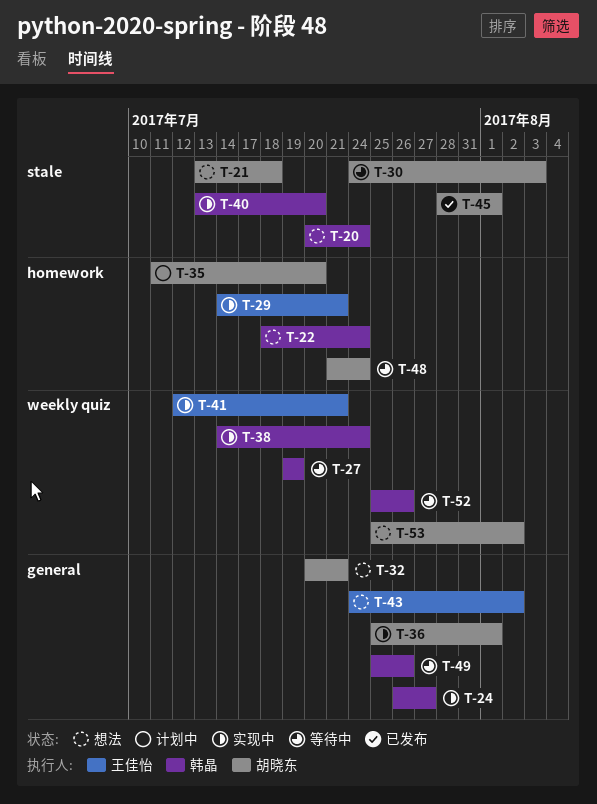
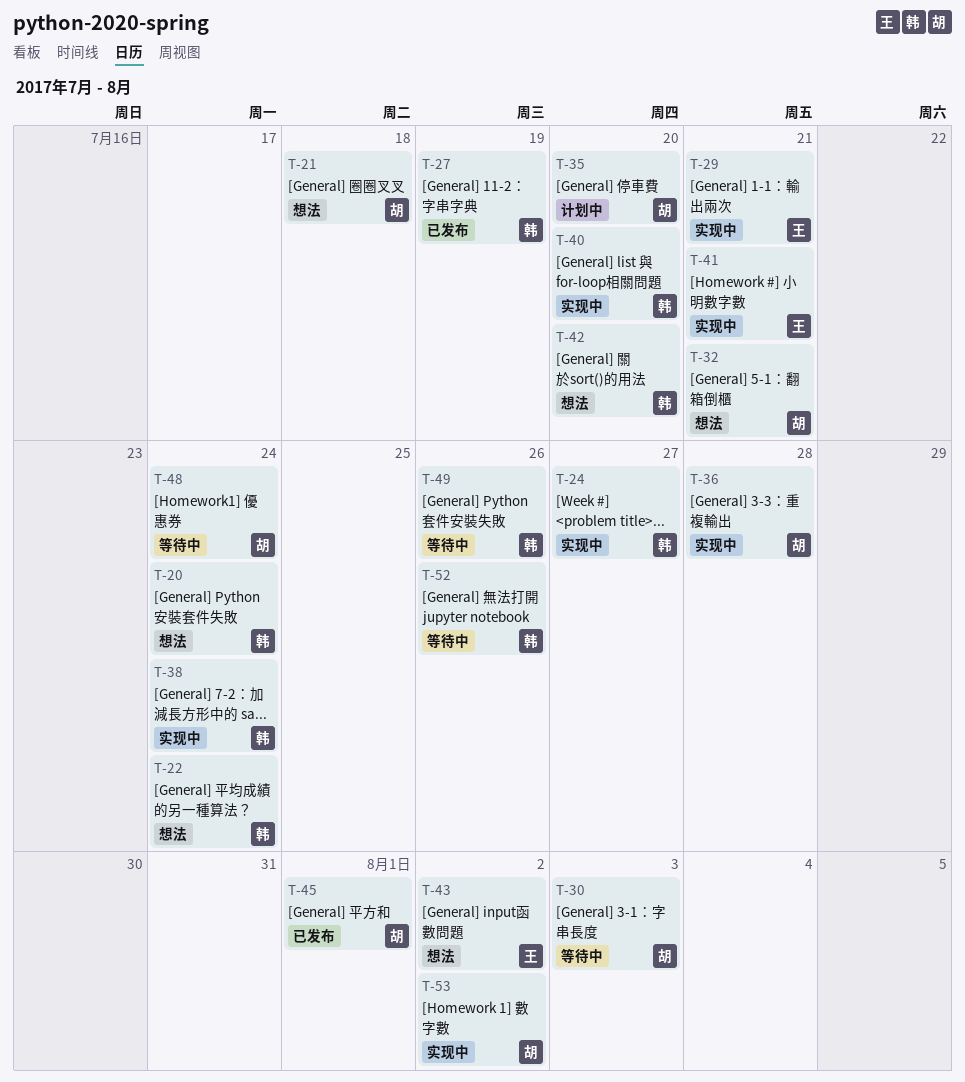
T-27, status: 等待中 -> 已发布
T-36, due: Aug 1 -> Jul 28
T-42: none -> present
T-53, status: 想法 -> 实现中

